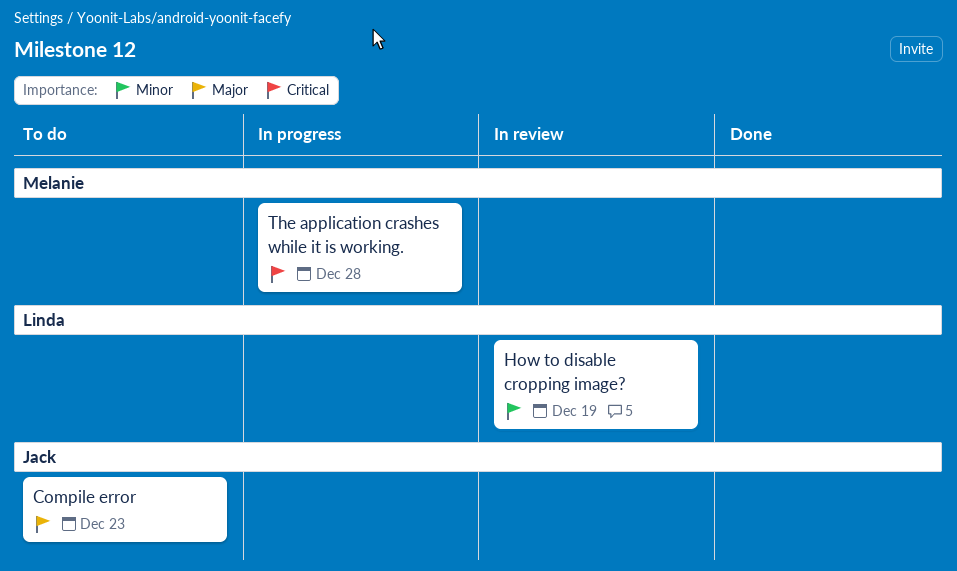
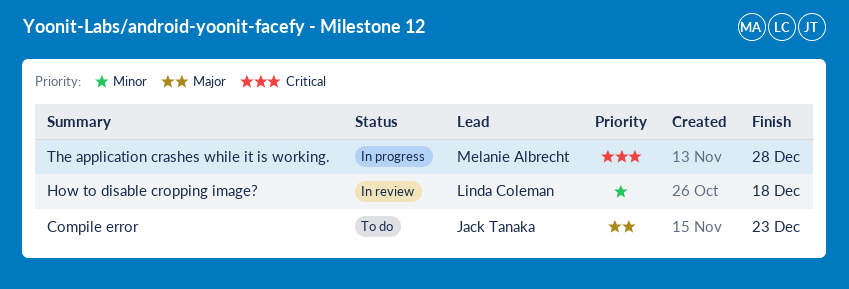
How to disable cropping image?, due: Dec 19 -> Dec 18

